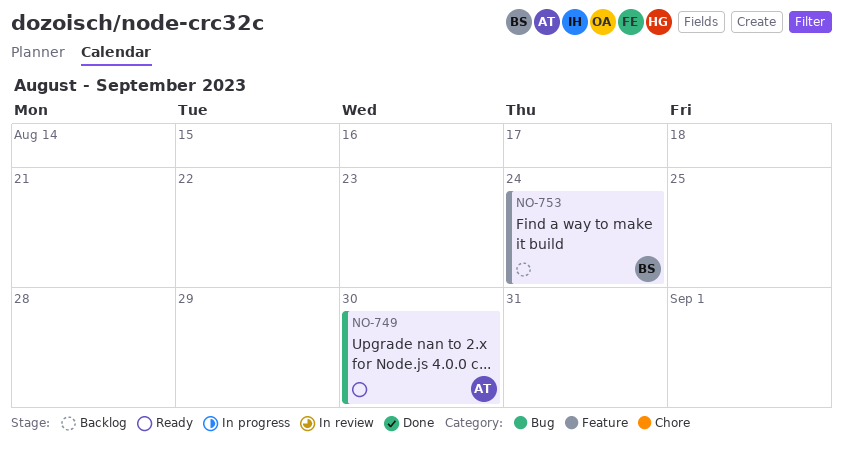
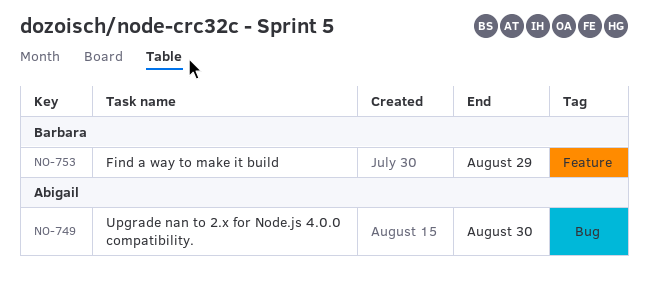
NO-753, due: Aug 24 -> Aug 29

